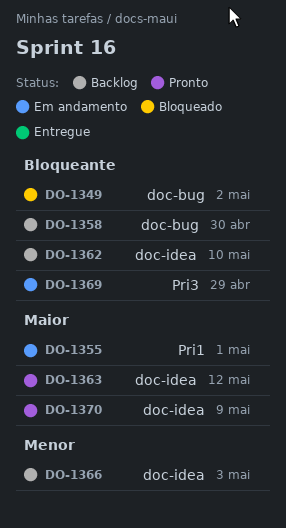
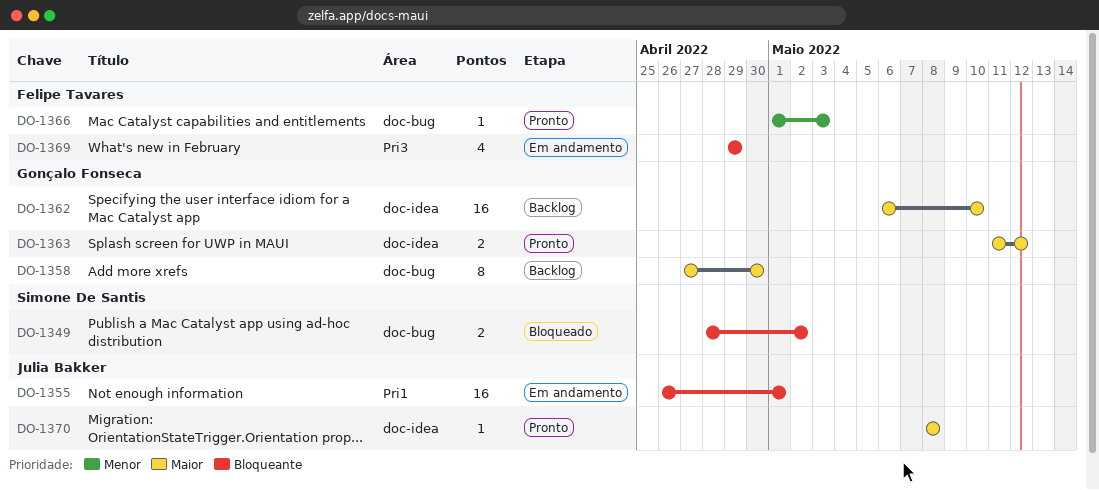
DO-1355, priority: Maior -> Bloqueante
DO-1358, priority: Bloqueante -> Maior
DO-1362, priority: Bloqueante -> Maior
DO-1366, status: Backlog -> Pronto
DO-1366, label: doc-idea -> doc-bug
DO-1370, due: May 9 -> May 8

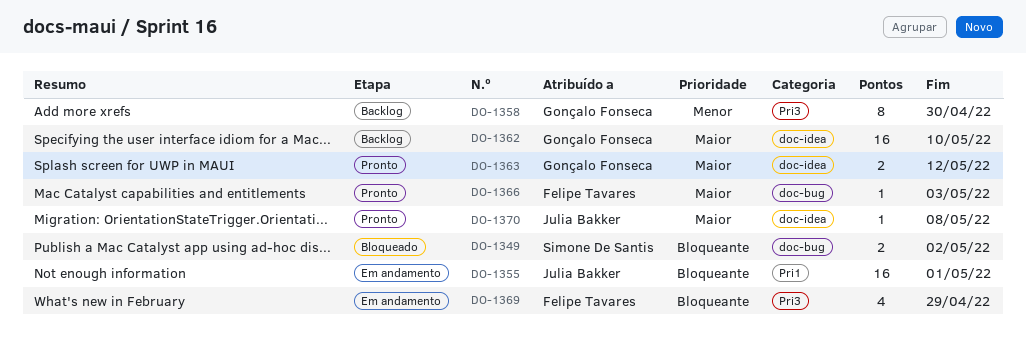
DO-1358, priority: Maior -> Menor
DO-1358, label: doc-bug -> Pri3
DO-1366, priority: Menor -> Maior

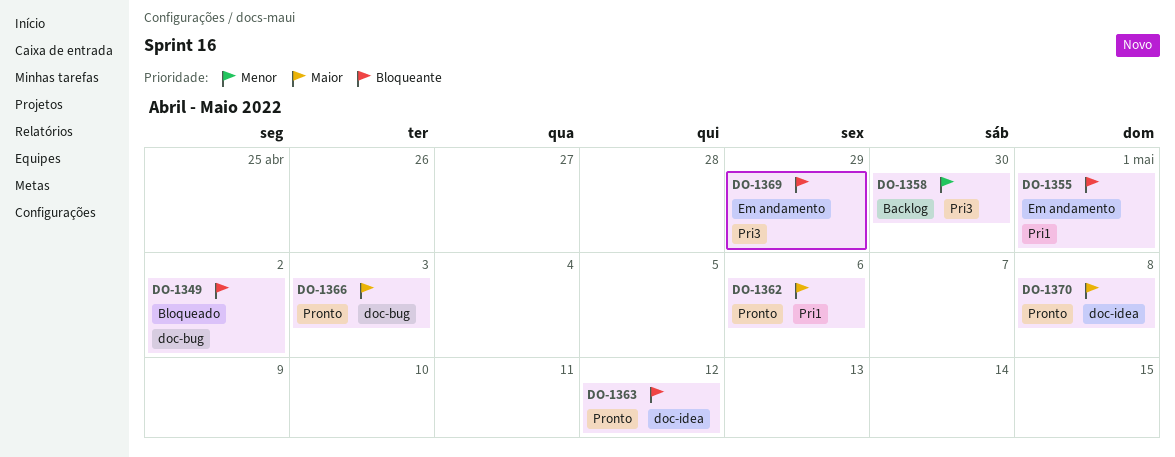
DO-1362, status: Backlog -> Pronto
DO-1362, label: doc-idea -> Pri1
DO-1362, due: May 10 -> May 6
DO-1363, priority: Maior -> Bloqueante

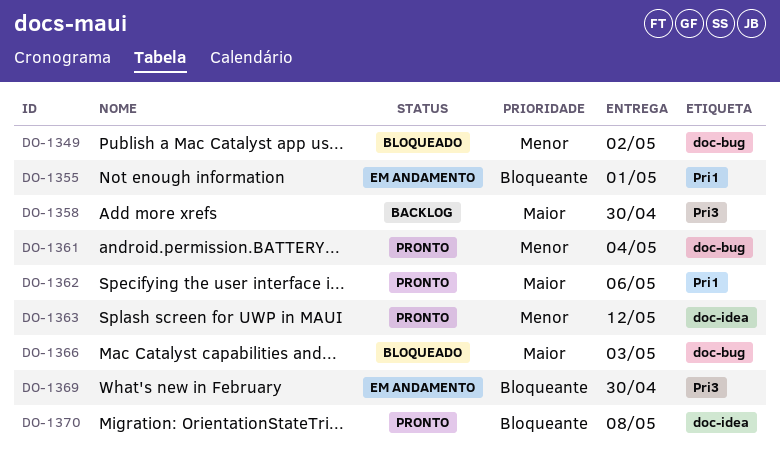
DO-1349, priority: Bloqueante -> Menor
DO-1358, priority: Menor -> Maior
DO-1361: none -> present
DO-1363, priority: Bloqueante -> Menor
DO-1366, status: Pronto -> Bloqueado
DO-1369, due: Apr 29 -> Apr 30
DO-1370, priority: Maior -> Bloqueante

